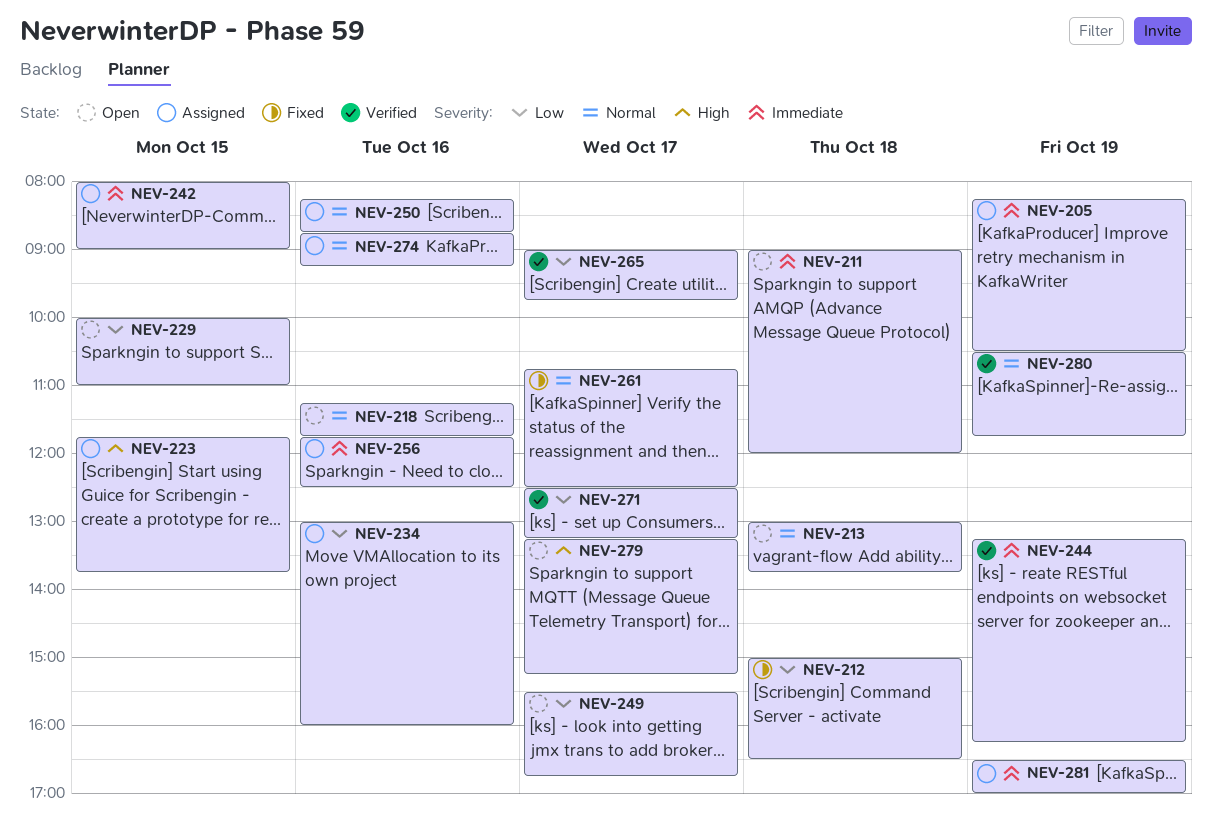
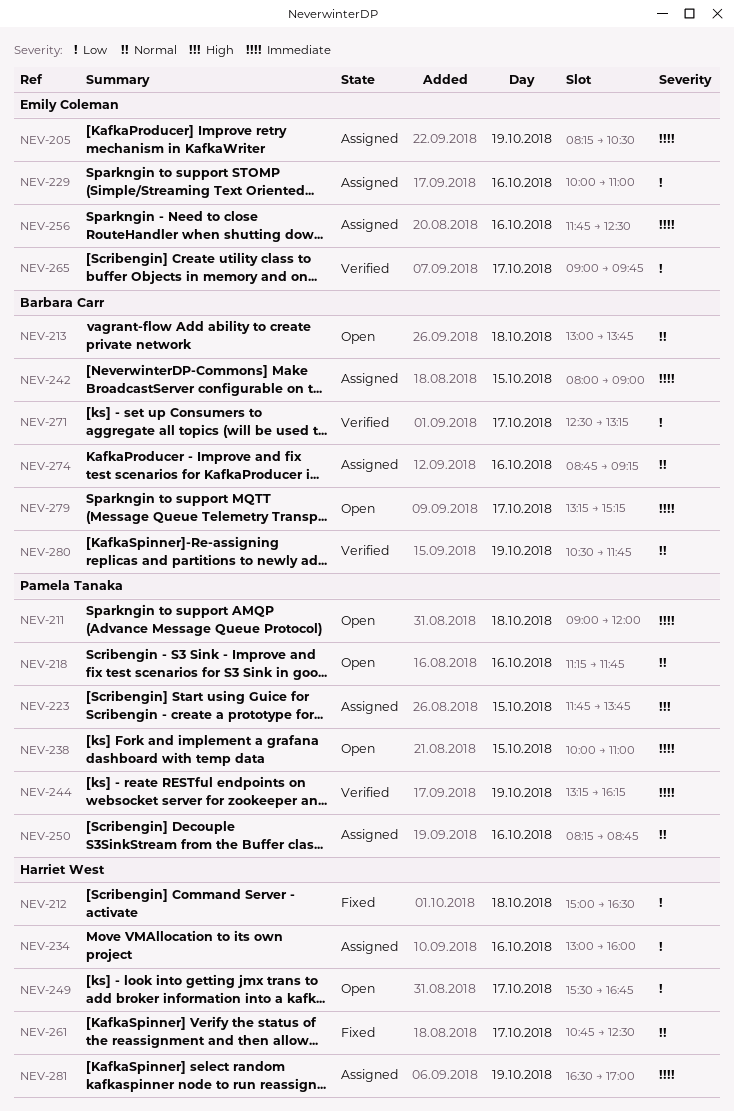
NEV-229, status: Open -> Assigned
NEV-229, day: Oct 15 -> Oct 16
NEV-238: none -> present
NEV-279, priority: High -> Immediate

